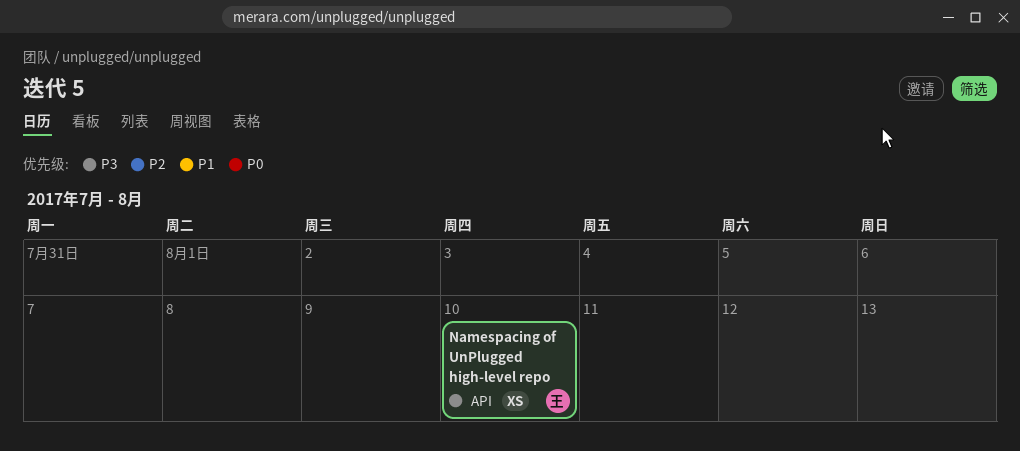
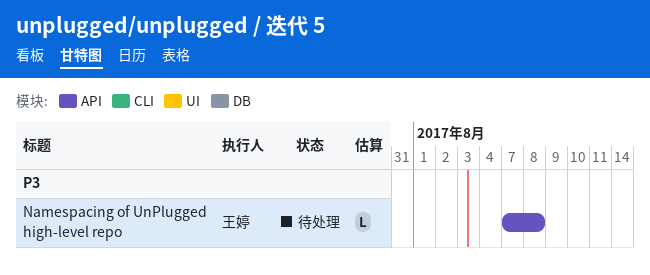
Namespacing of UnPlugged high-level repo, estimate: XS -> L
Namespacing of UnPlugged high-level repo, due: Aug 10 -> Aug 8

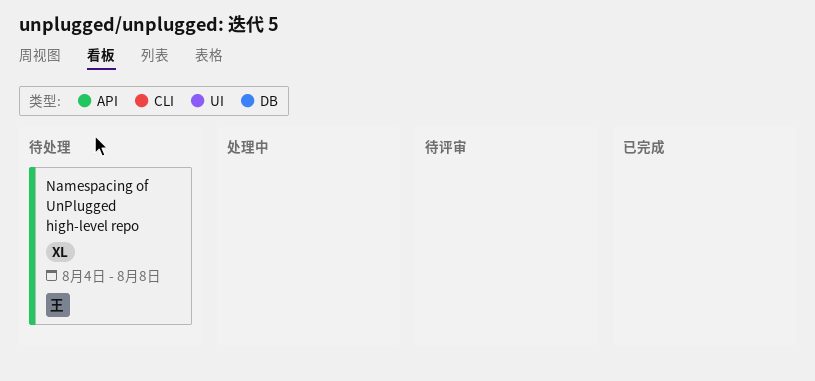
Namespacing of UnPlugged high-level repo, estimate: L -> XL
Namespacing of UnPlugged high-level repo, start: Aug 7 -> Aug 4

